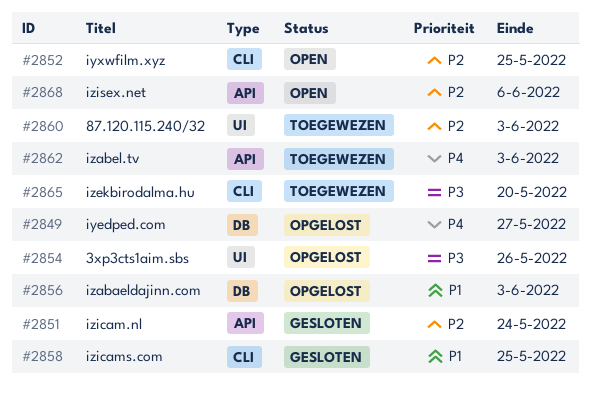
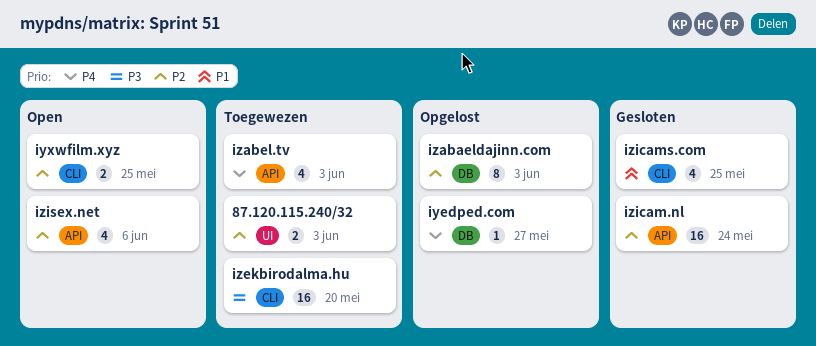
3xp3cts1aim.sbs: present -> none
izabaeldajinn.com, priority: P1 -> P2

